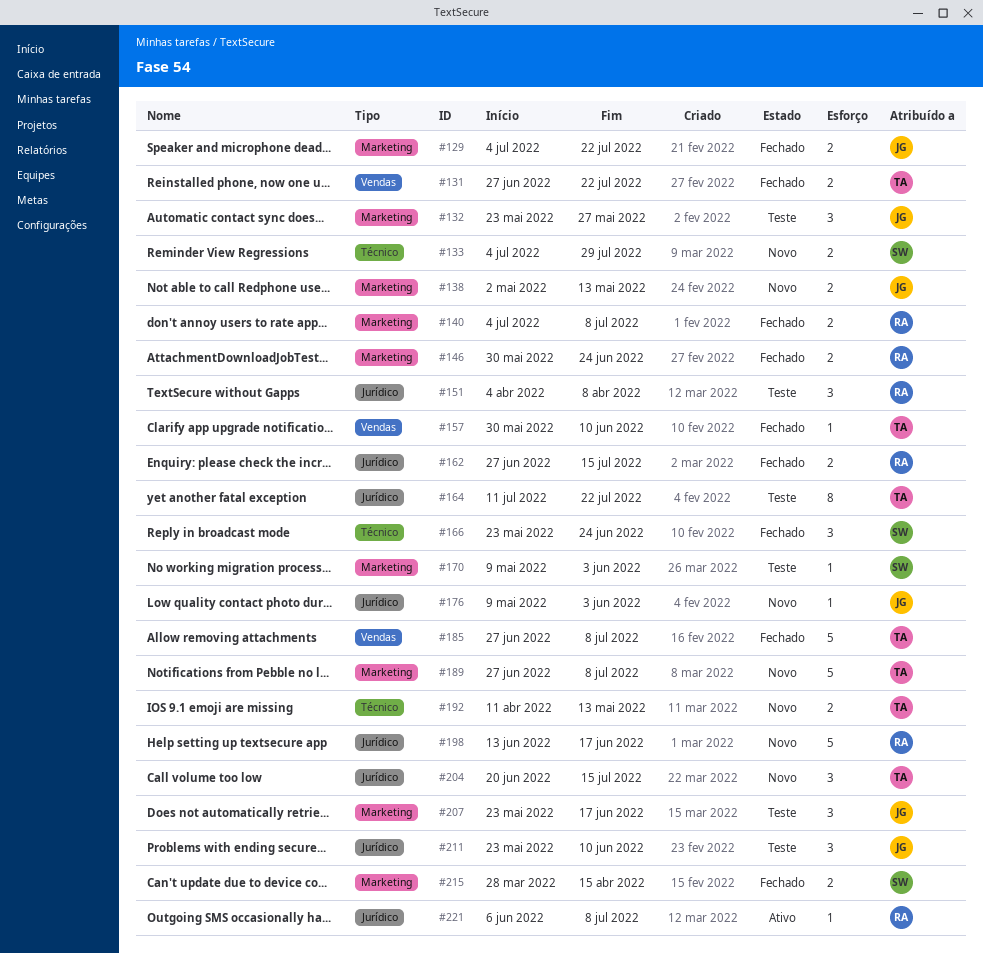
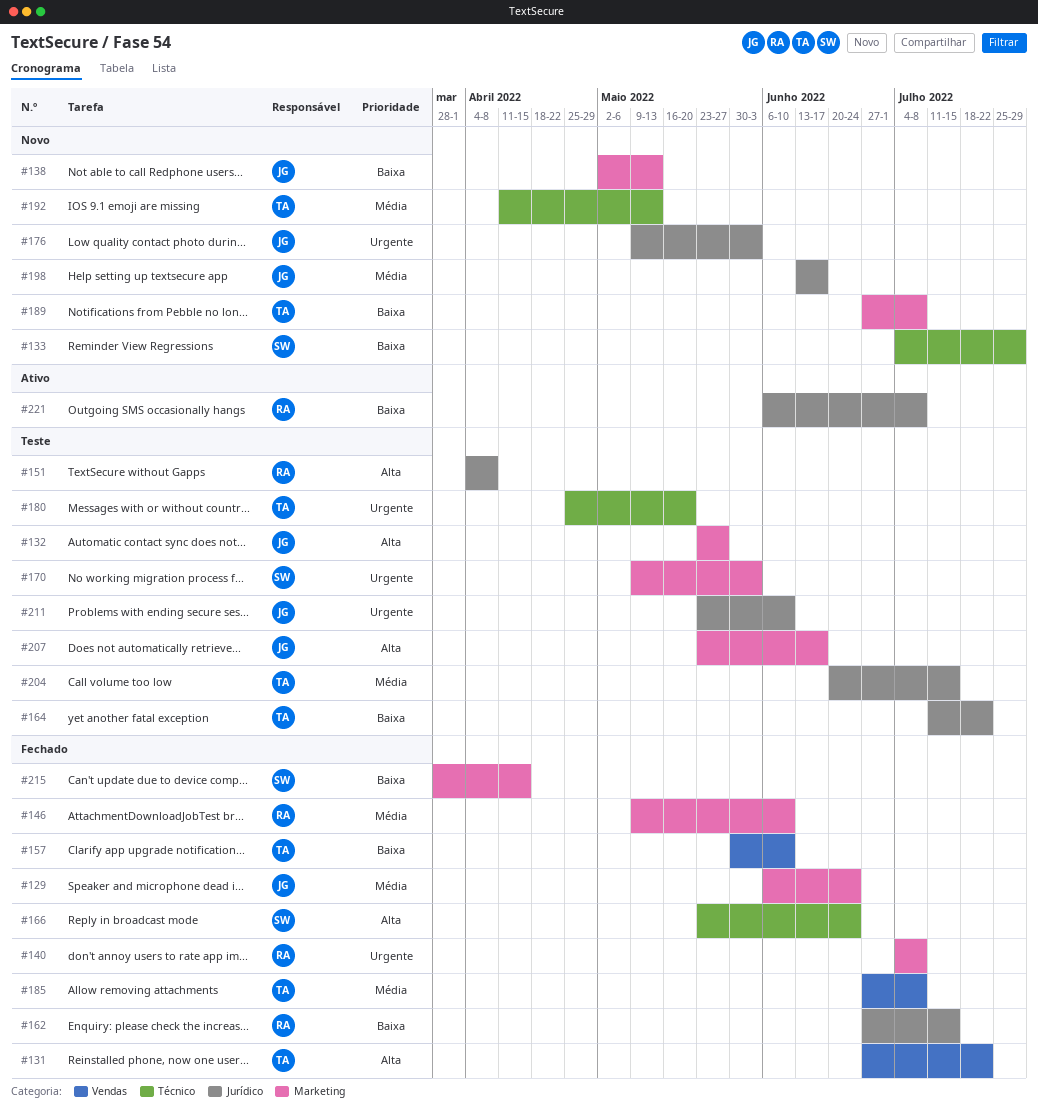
#129, start: Jul 4 -> Jun 6
#129, due: Jul 22 -> Jun 24
#146, start: May 30 -> May 9
#146, due: Jun 24 -> Jun 10
#180: none -> present
#198, owner: RA -> JG
#204, status: Novo -> Teste

